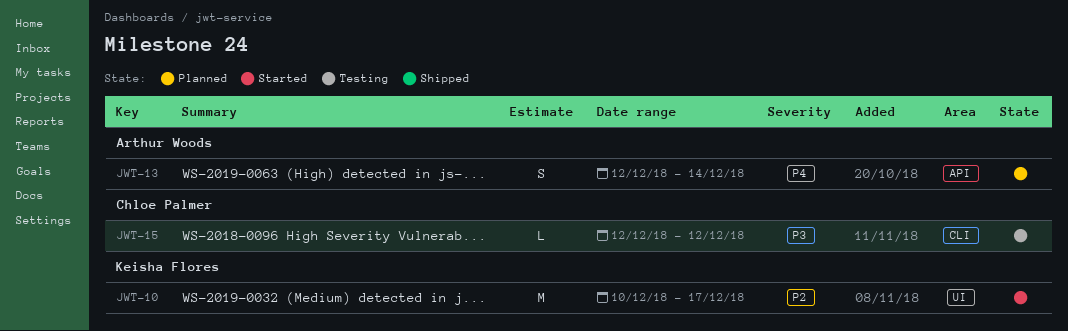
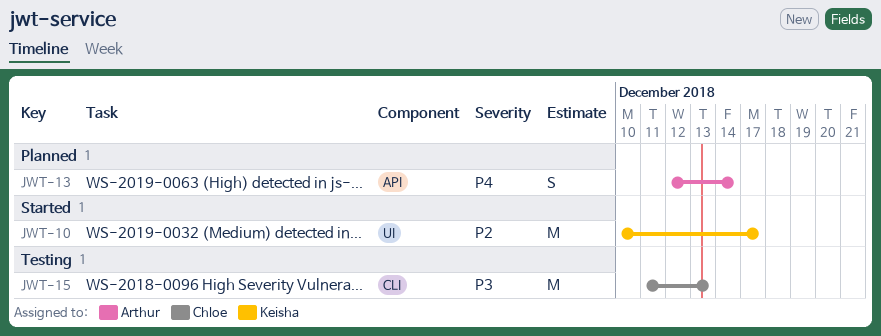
JWT-15, estimate: L -> M
JWT-15, start: Dec 12 -> Dec 11
JWT-15, due: Dec 12 -> Dec 13

